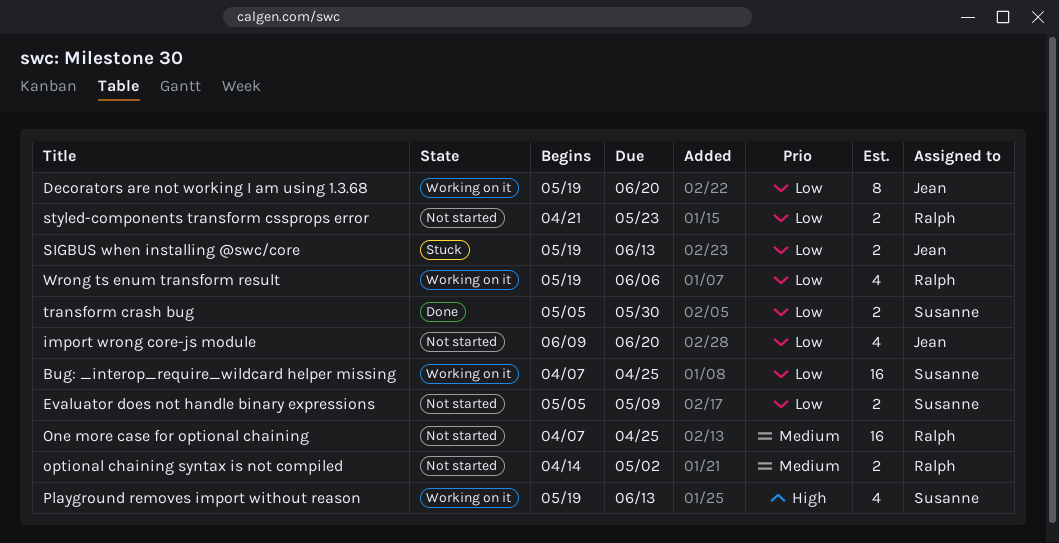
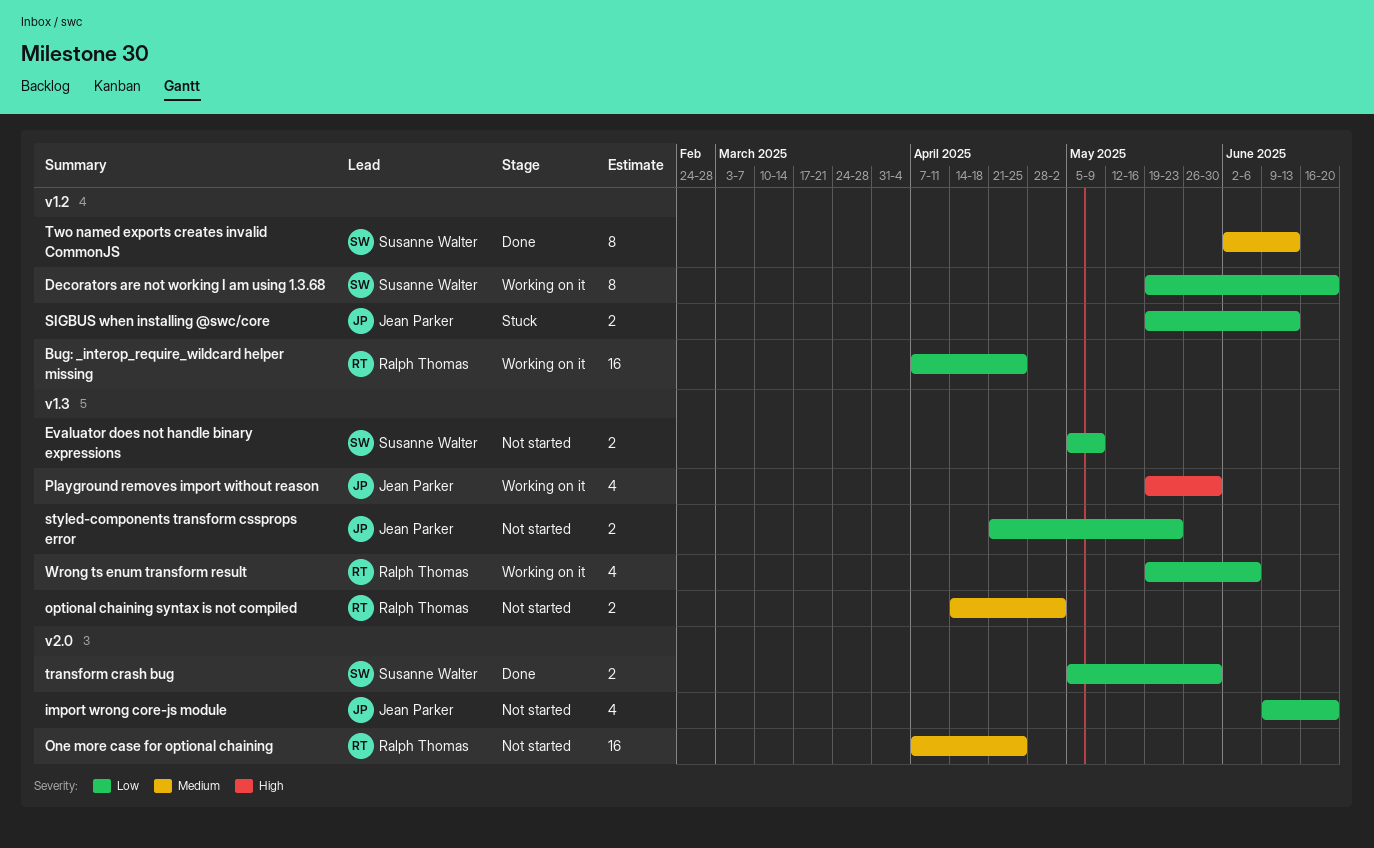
Bug: _interop_require_wildcard helper missing, owner: Susanne Walter -> Ralph Thomas
Decorators are not working I am using 1.3.68, owner: Jean Parker -> Susanne Walter
Playground removes import without reason, owner: Susanne Walter -> Jean Parker
Playground removes import without reason, due: Jun 13 -> May 30
styled-components transform cssprops error, owner: Ralph Thomas -> Jean Parker
Two named exports creates invalid CommonJS: none -> present

